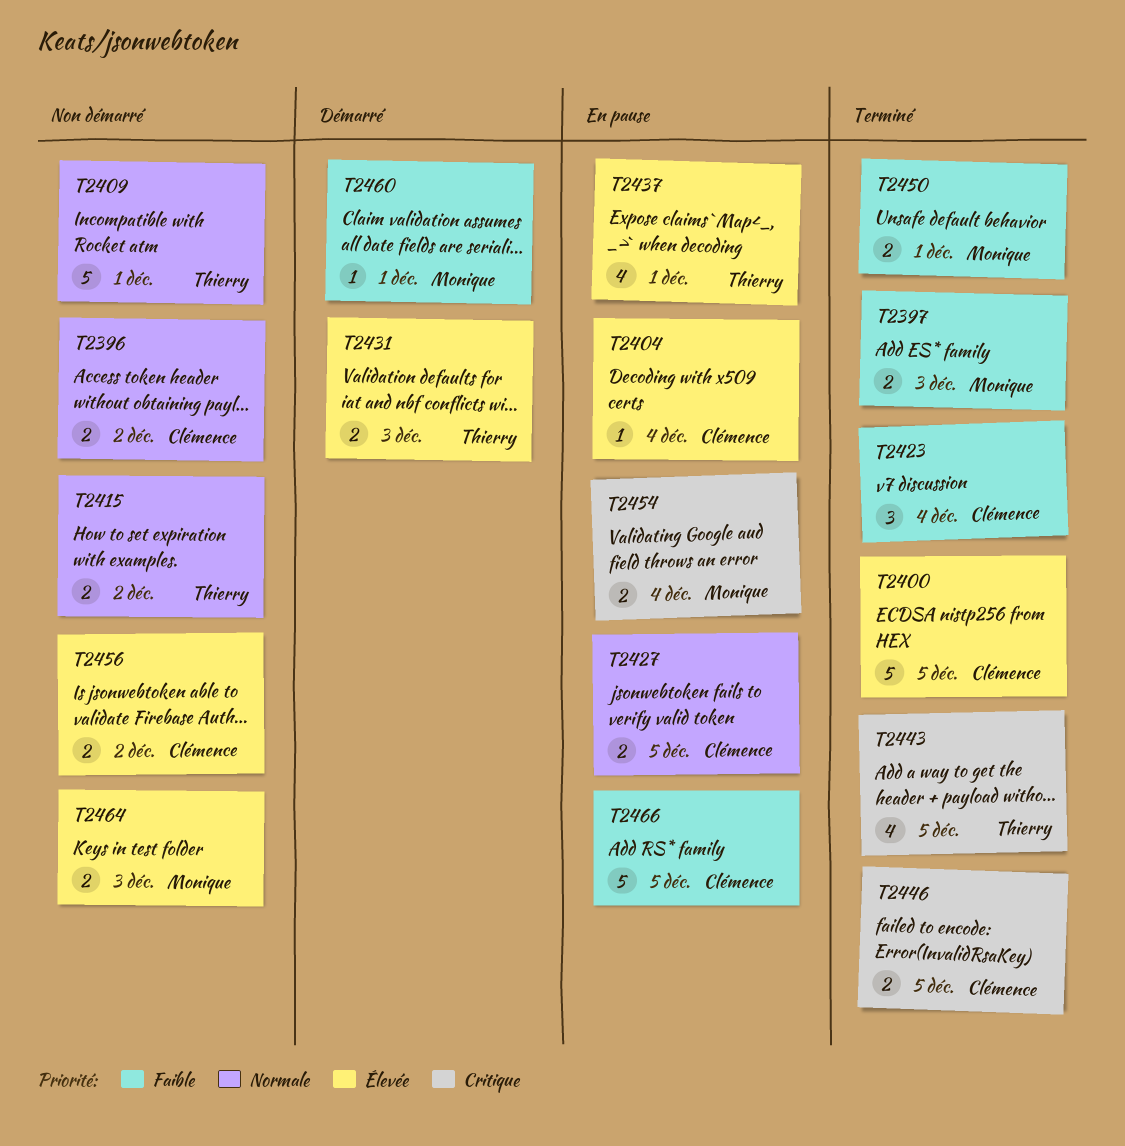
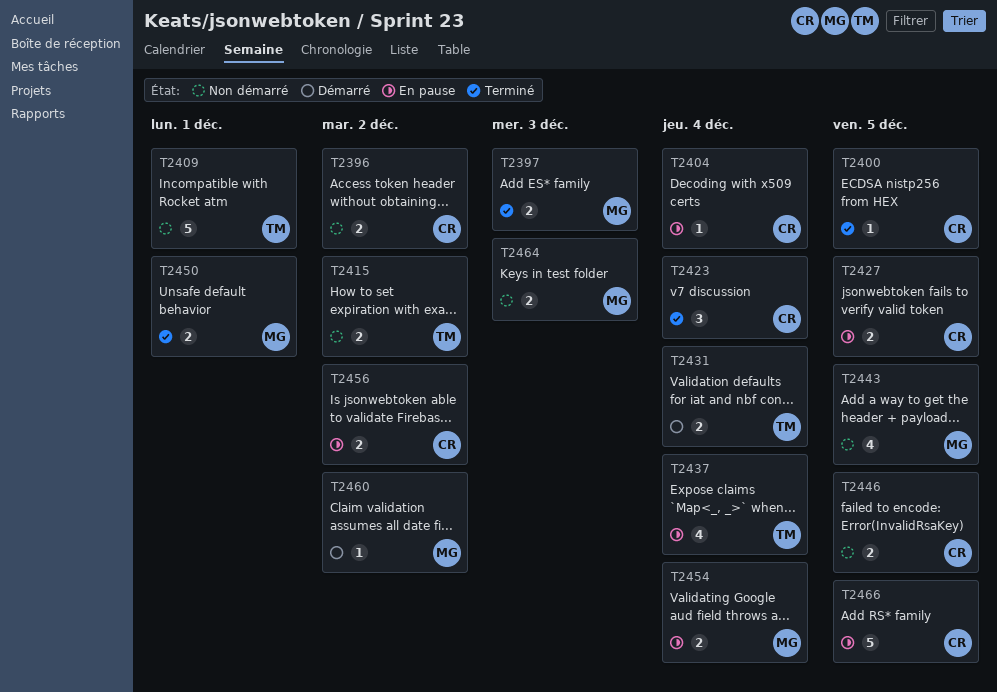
T2400, estimate: 5 -> 1
T2431, due: Dec 3 -> Dec 4
T2437, due: Dec 1 -> Dec 4
T2443, status: Terminé -> Non démarré
T2443, owner: Thierry -> Monique
T2446, status: Terminé -> Non démarré
T2456, status: Non démarré -> En pause
T2460, due: Dec 1 -> Dec 2

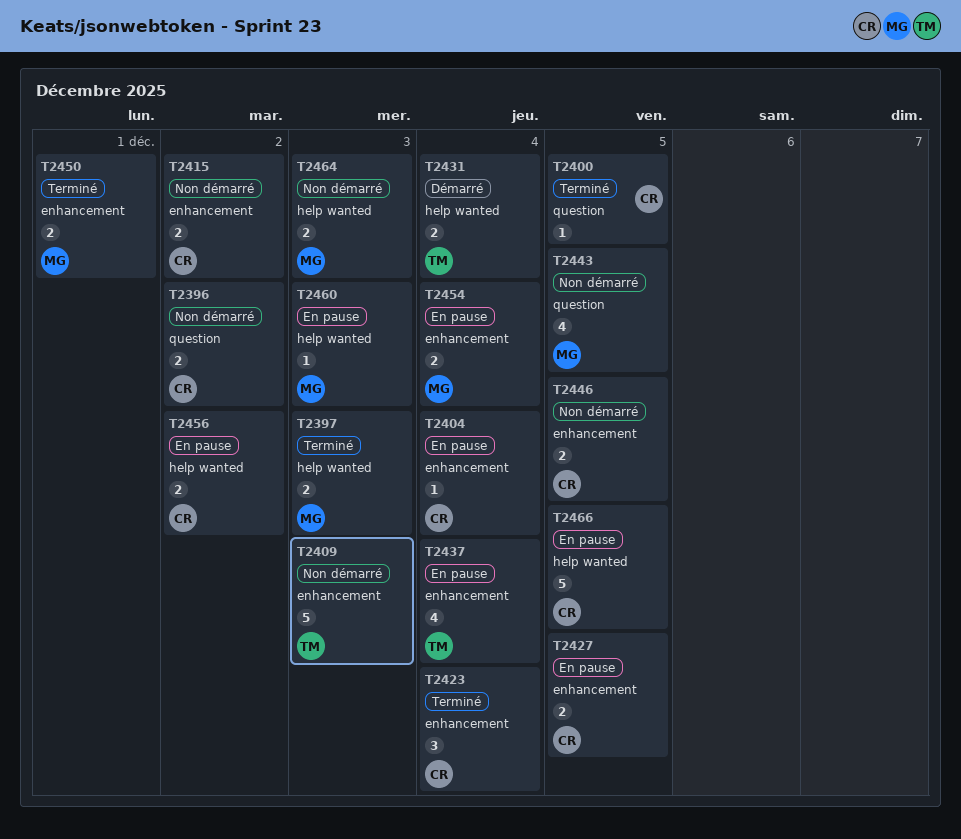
T2409, due: Dec 1 -> Dec 3
T2415, owner: TM -> CR
T2460, status: Démarré -> En pause
T2460, due: Dec 2 -> Dec 3

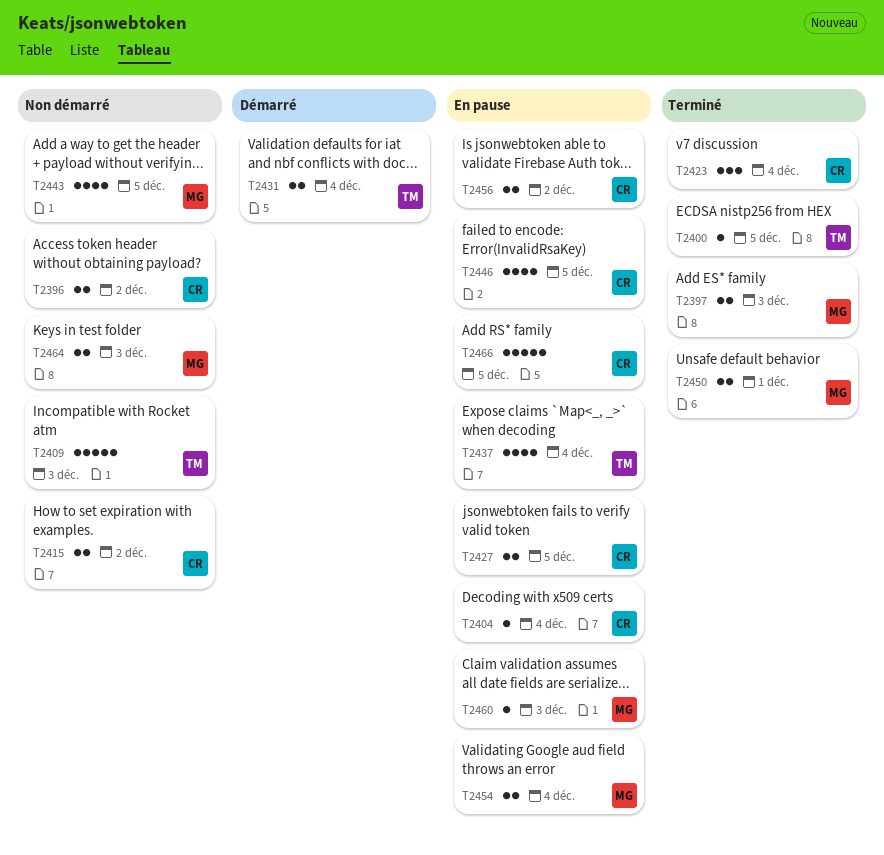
T2400, owner: CR -> TM
T2446, status: Non démarré -> En pause
T2446, estimate: 2 -> 4

